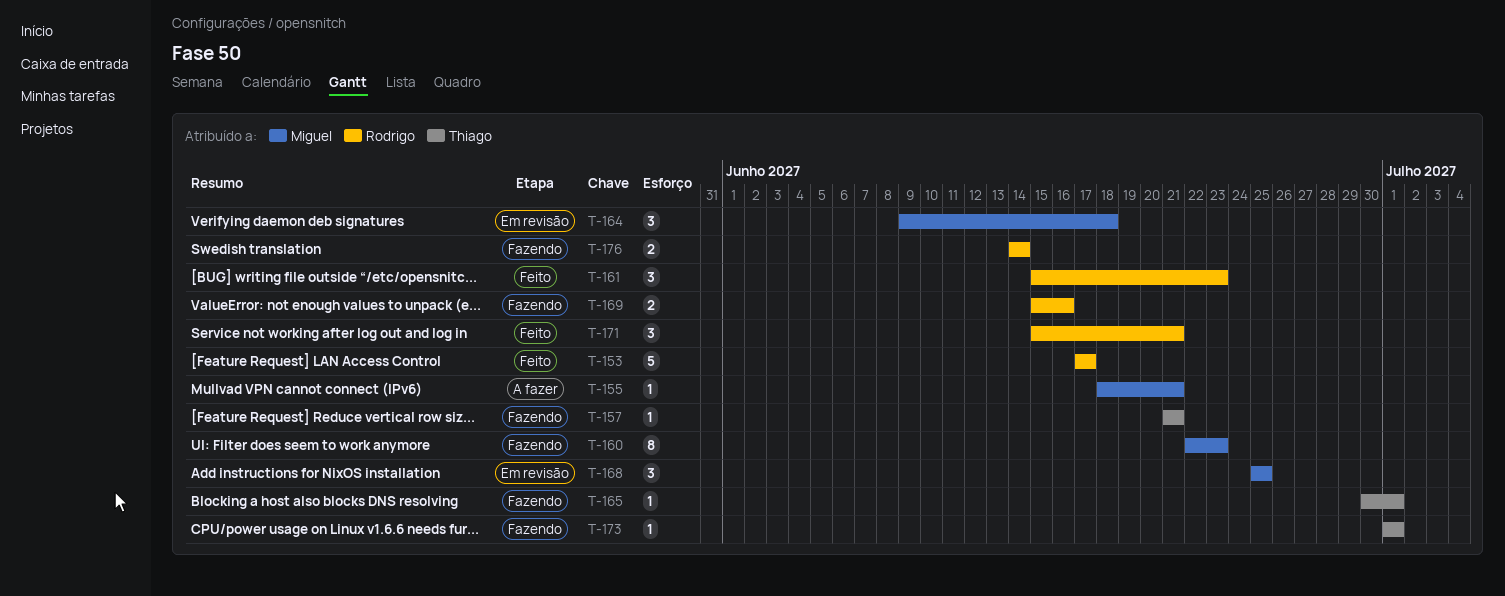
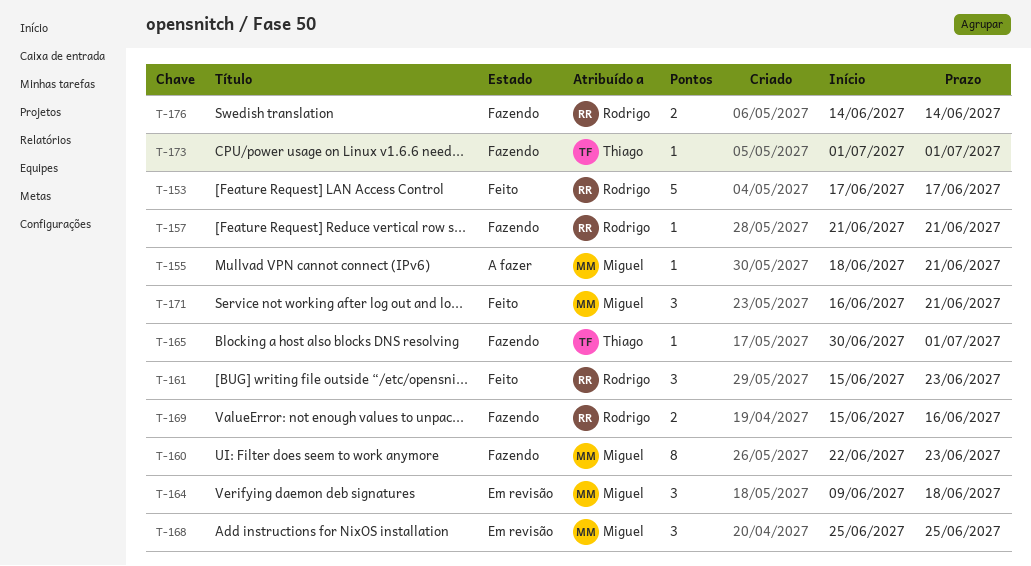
T-157, owner: Thiago -> Rodrigo
T-171, owner: Rodrigo -> Miguel
T-171, start: Jun 15 -> Jun 16

